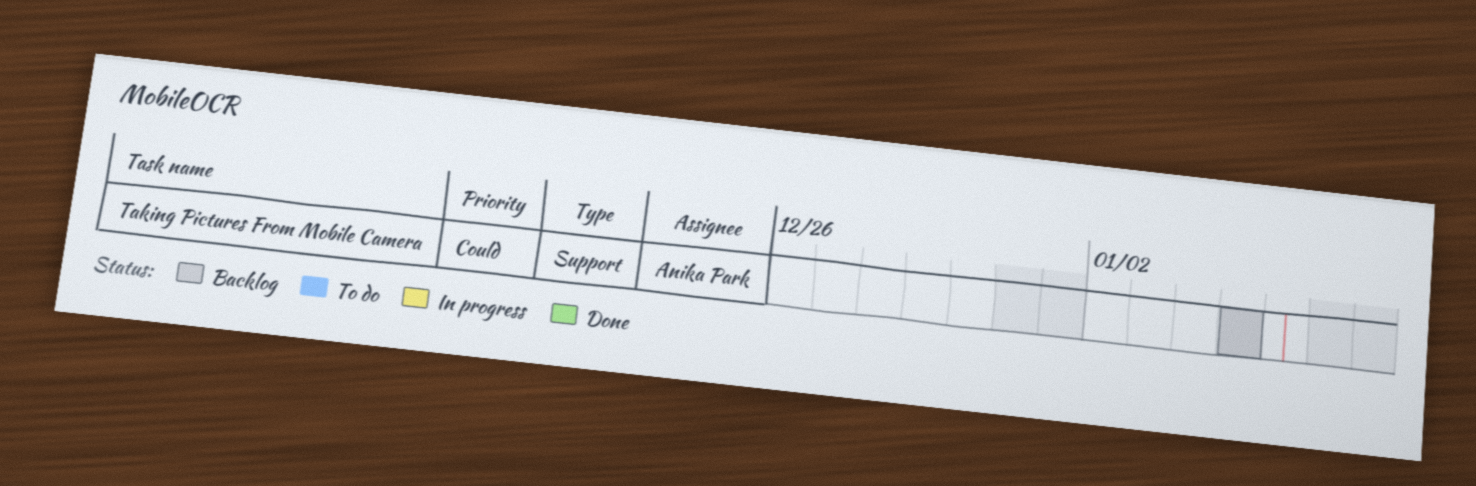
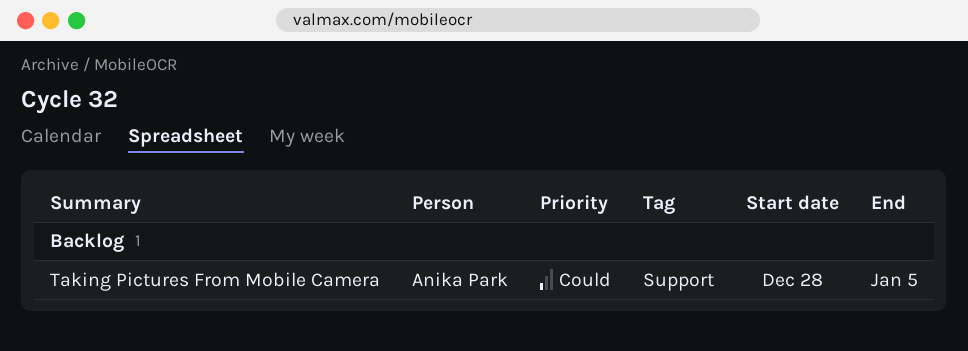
Taking Pictures From Mobile Camera, start: Jan 5 -> Dec 28

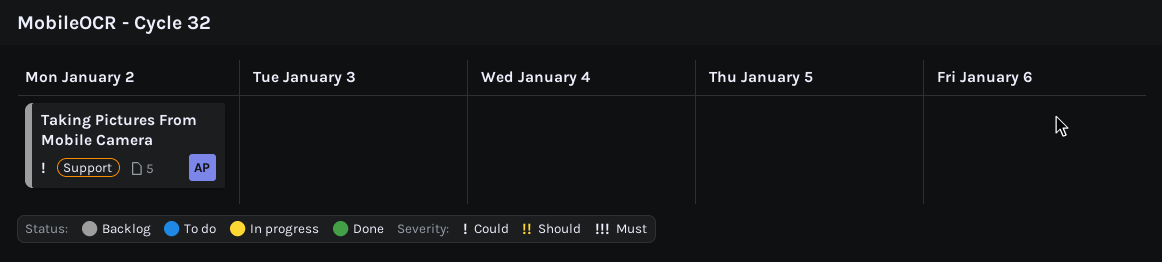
Taking Pictures From Mobile Camera, due: Jan 5 -> Jan 2

